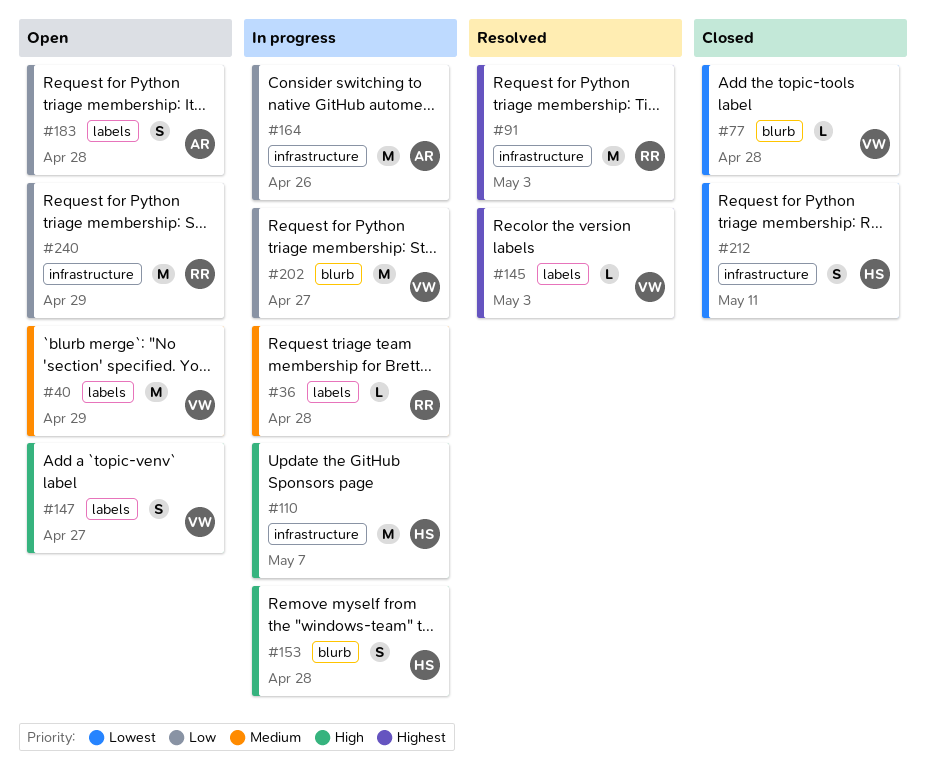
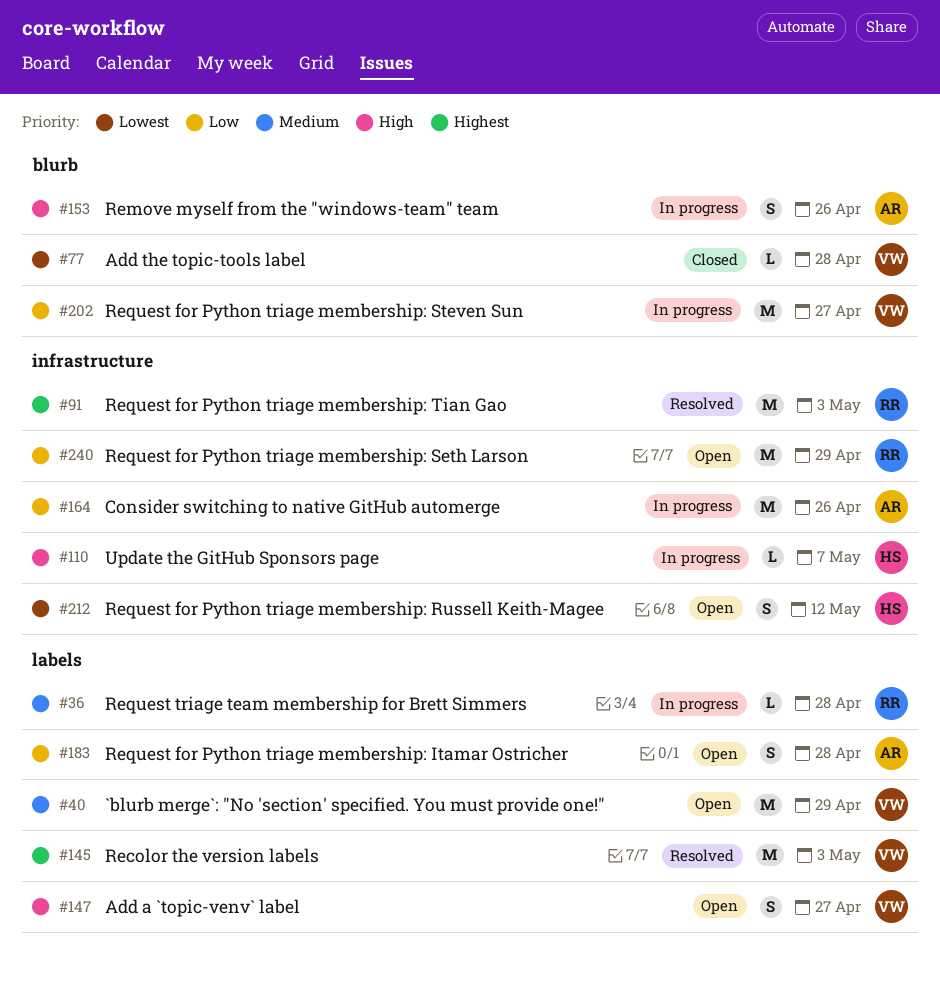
#110, estimate: M -> L
#145, estimate: L -> M
#153, owner: HS -> AR
#153, due: Apr 28 -> Apr 26
#212, status: Closed -> Open
#212, due: May 11 -> May 12

